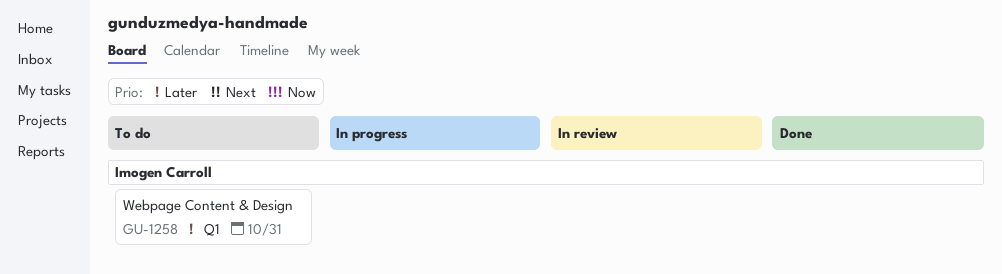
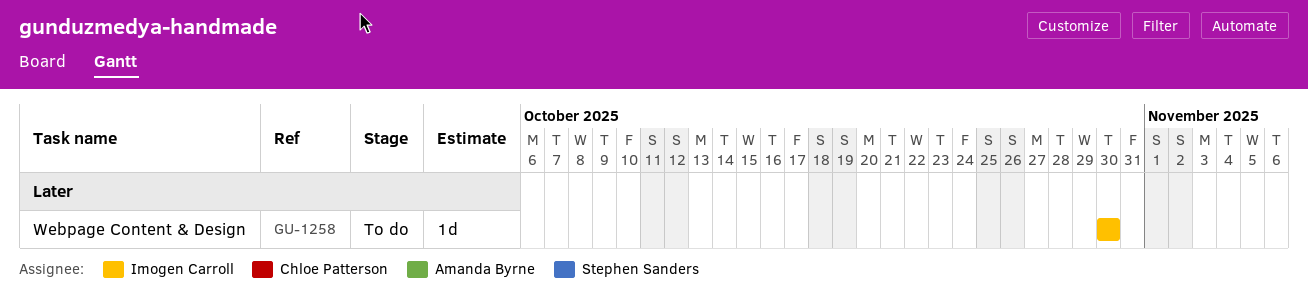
GU-1258, due: Oct 31 -> Oct 30

